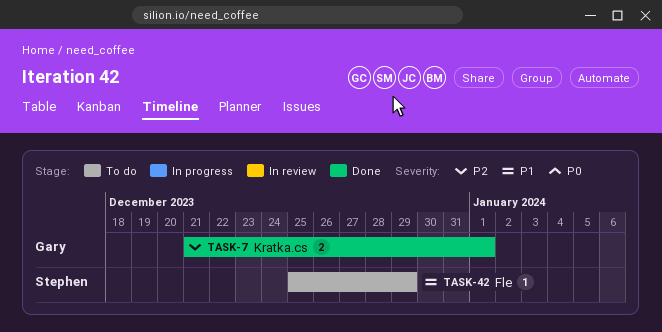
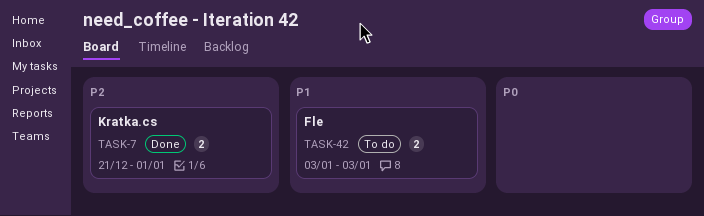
TASK-42, estimate: 1 -> 2
TASK-42, start: Dec 25 -> Jan 3
TASK-42, due: Dec 29 -> Jan 3

